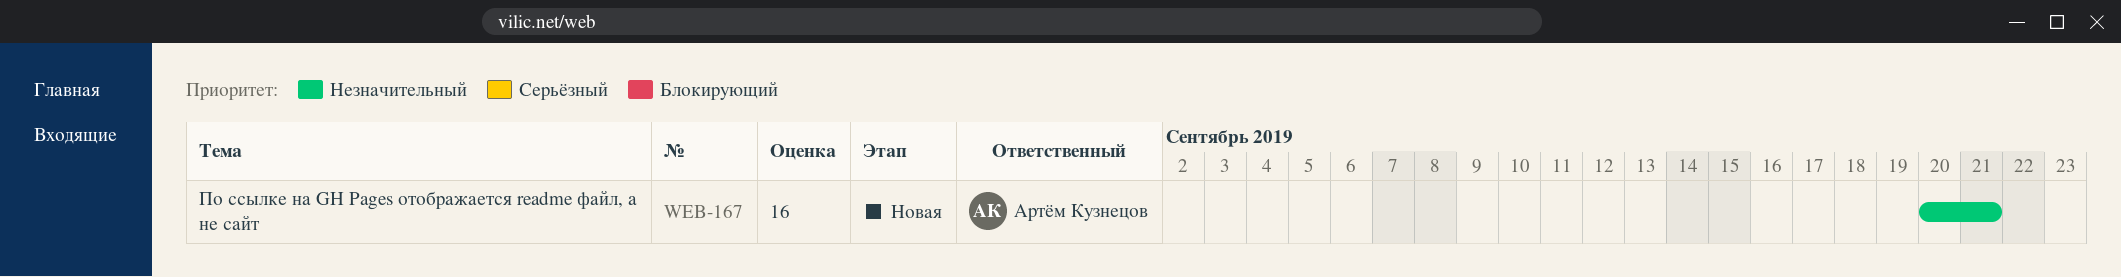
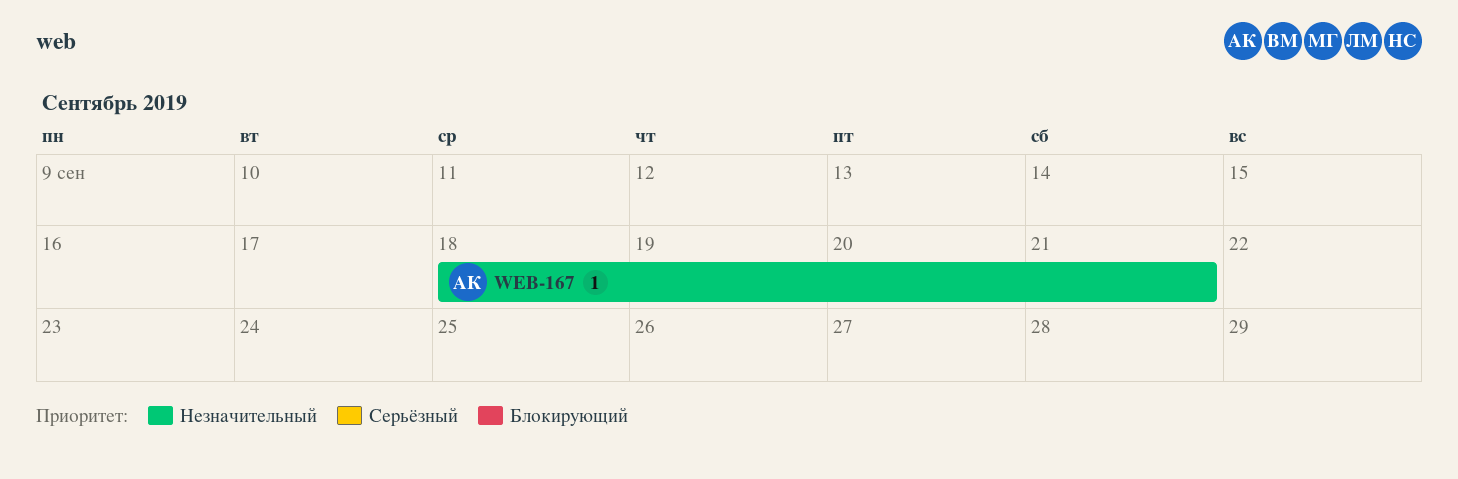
WEB-167, estimate: 16 -> 1
WEB-167, start: Sep 20 -> Sep 18

